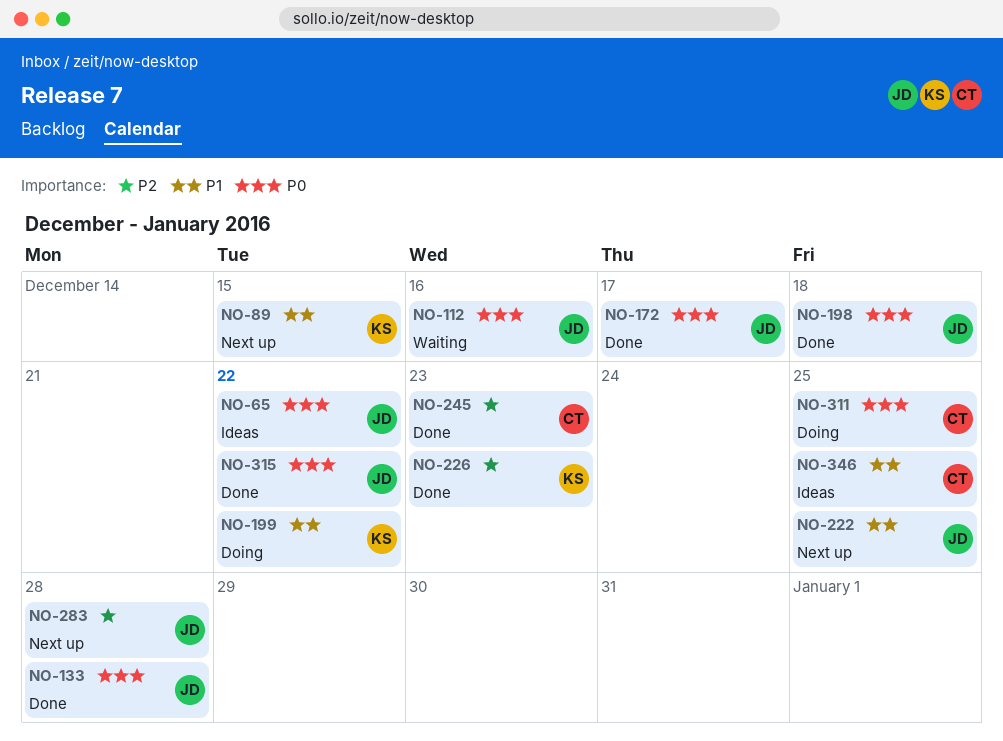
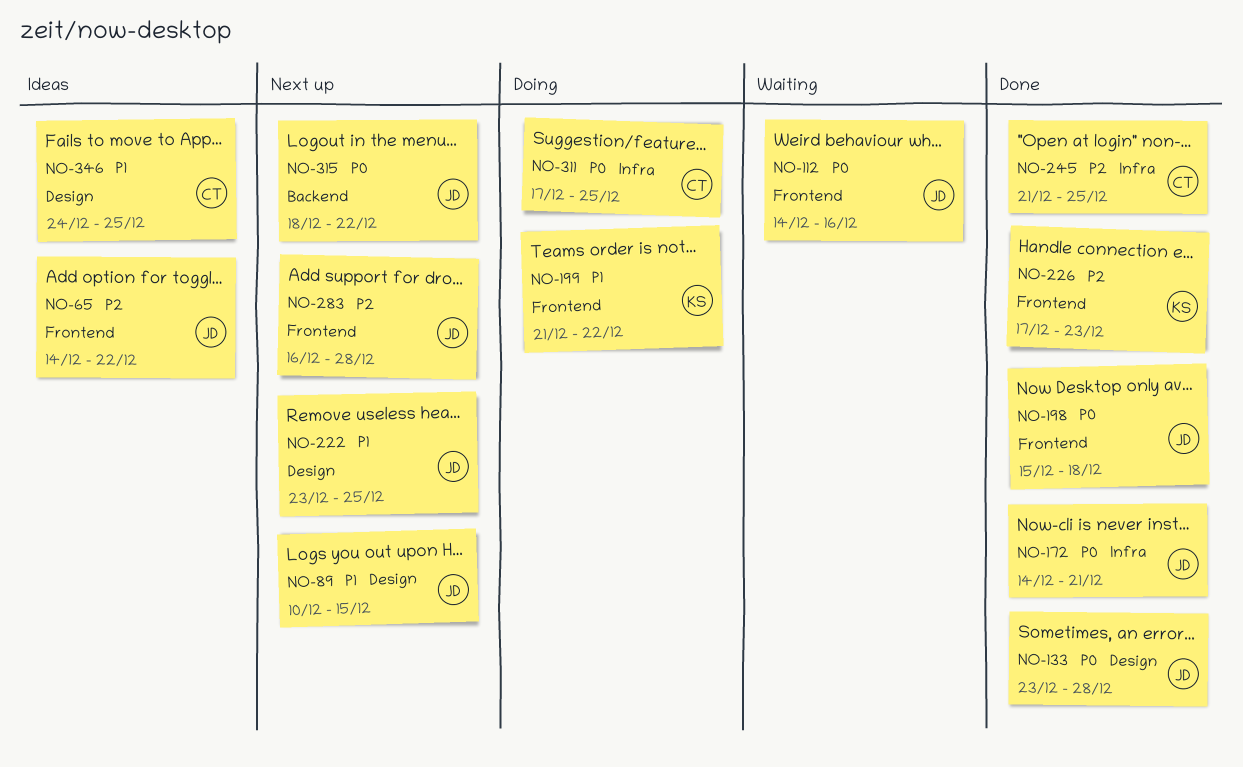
NO-65, priority: P0 -> P2
NO-89, owner: KS -> JD
NO-172, due: Dec 17 -> Dec 21
NO-245, due: Dec 23 -> Dec 25
NO-315, status: Done -> Next up

